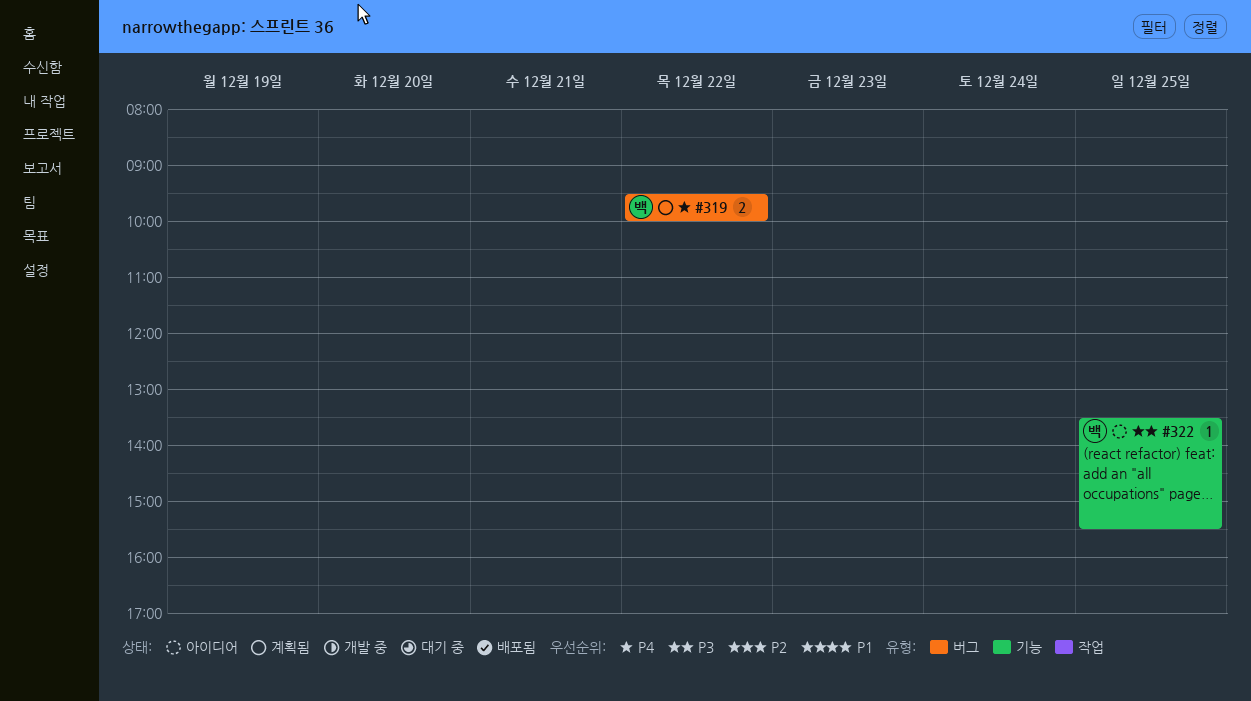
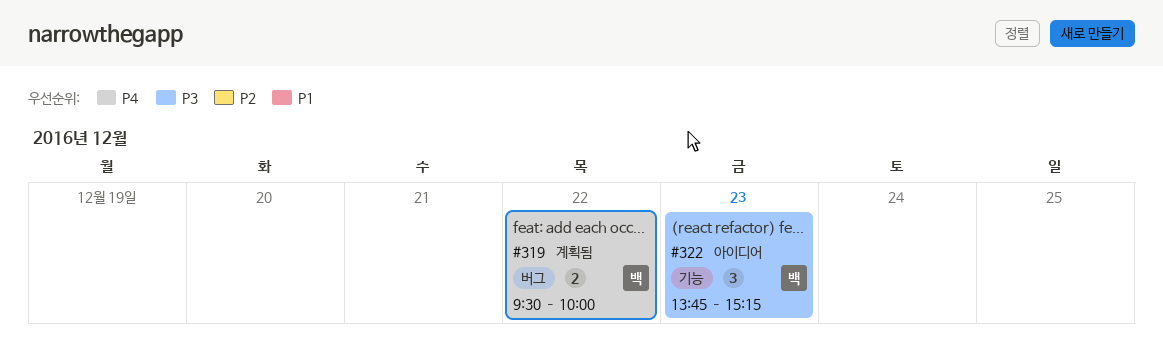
#322, estimate: 1 -> 3
#322, day: Dec 25 -> Dec 23
#322, begins: 13:30 -> 13:45
#322, ends: 15:30 -> 15:15

